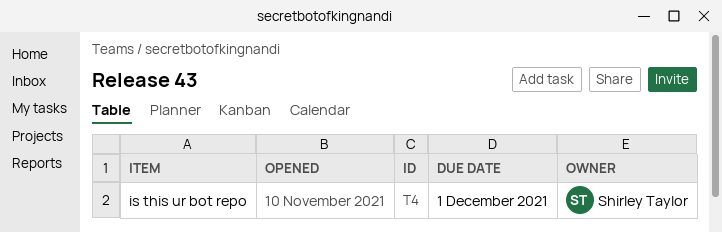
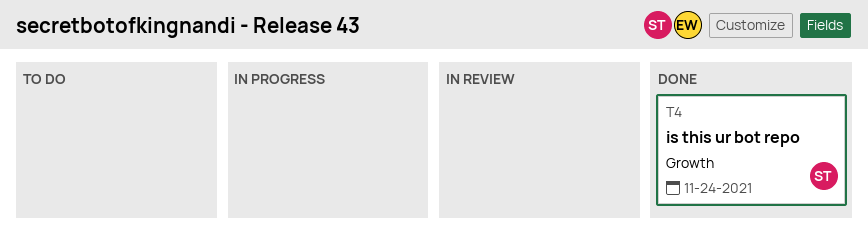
T4, due: Dec 1 -> Nov 24

